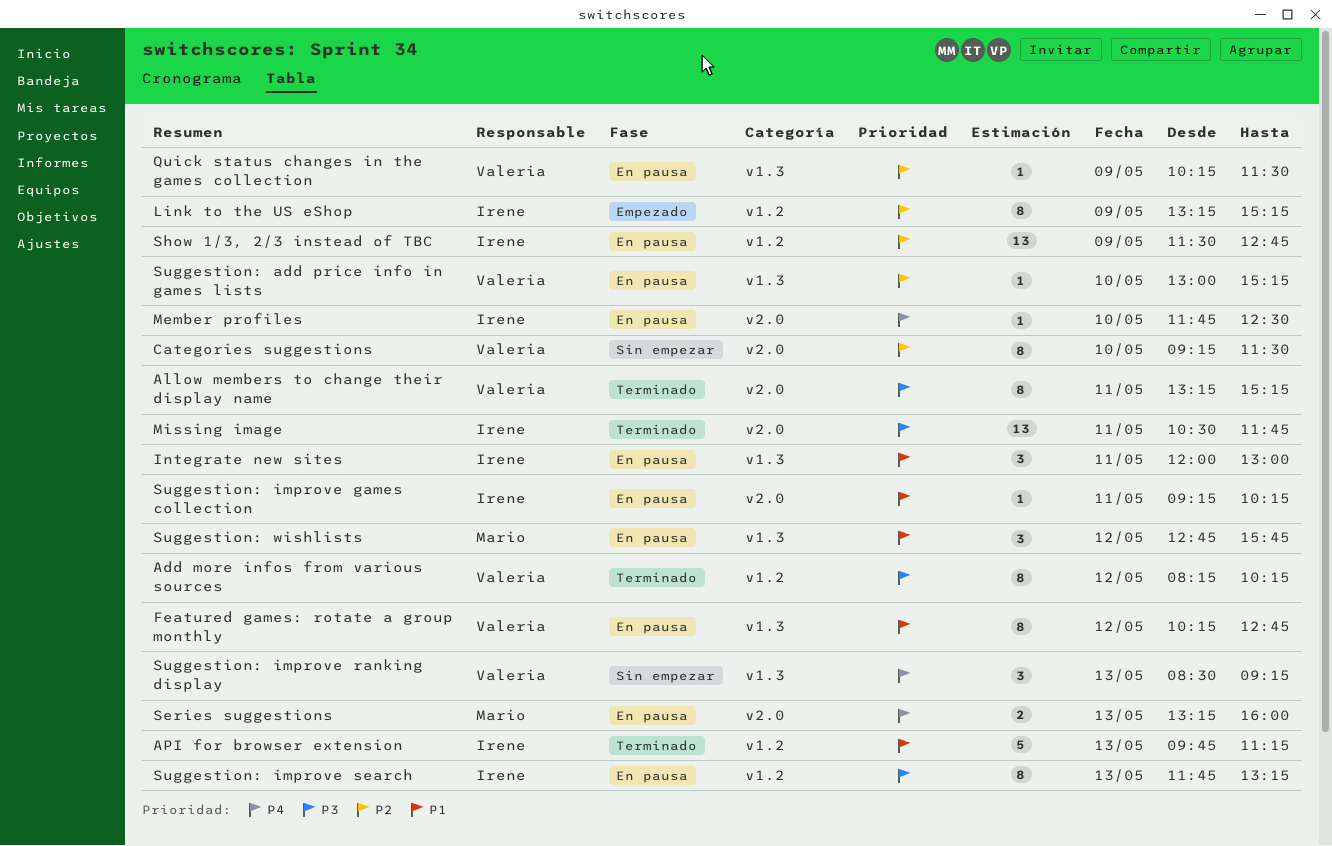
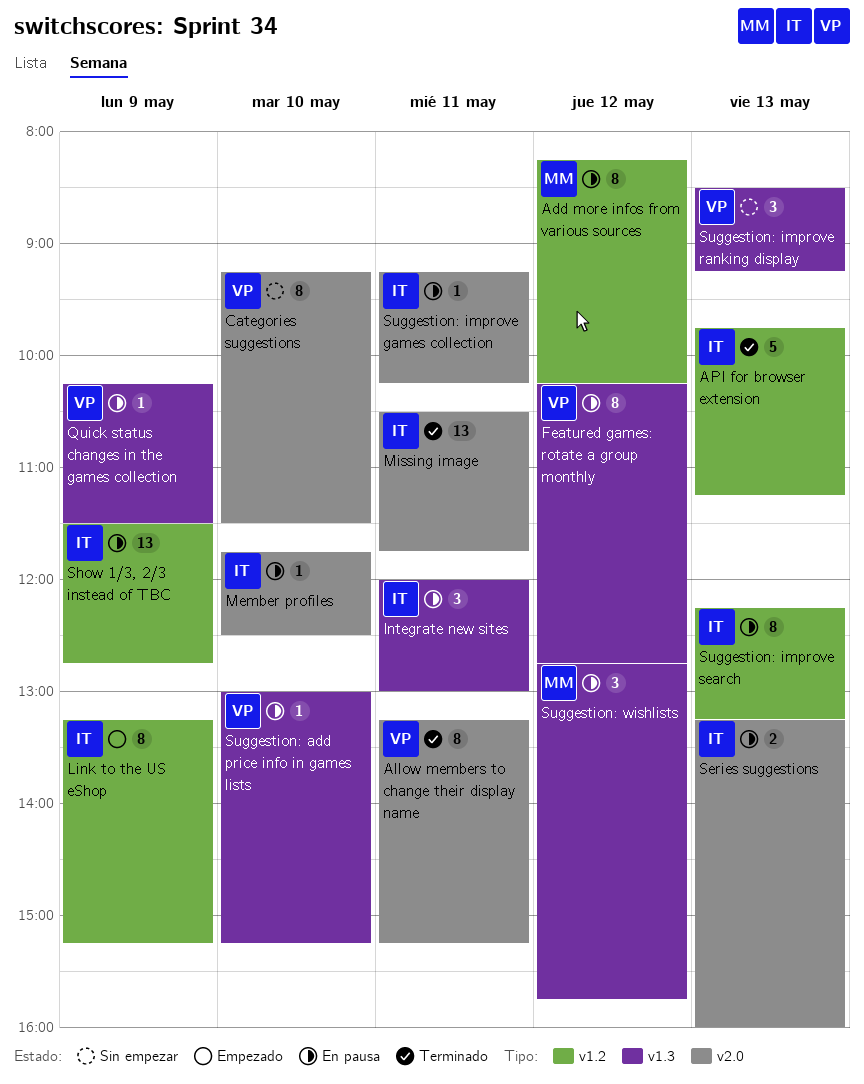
Add more infos from various sources, status: Terminado -> En pausa
Add more infos from various sources, owner: Valeria -> Mario
Series suggestions, owner: Mario -> Irene
Suggestion: improve search, begins: 11:45 -> 12:15

